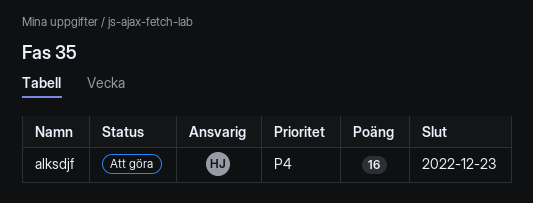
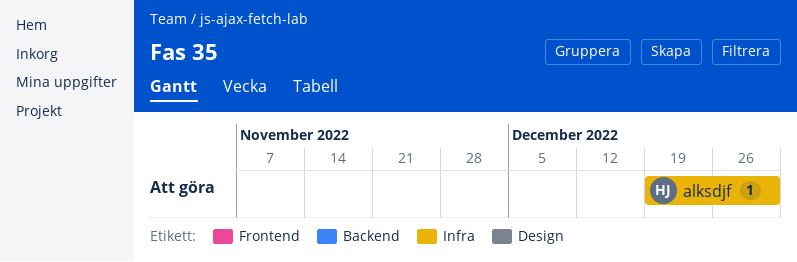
alksdjf, estimate: 16 -> 1
alksdjf, due: Dec 23 -> Dec 30

